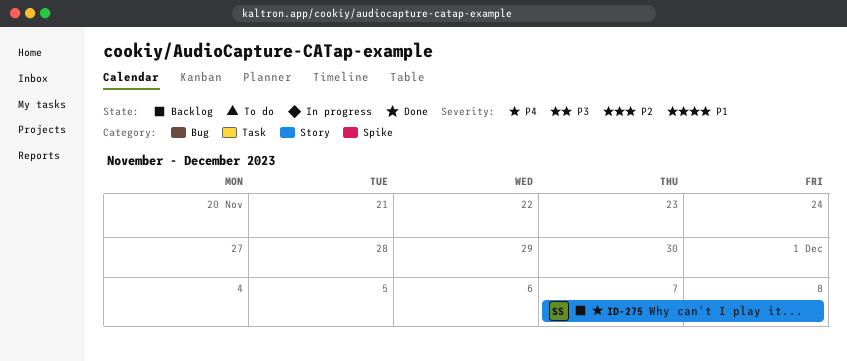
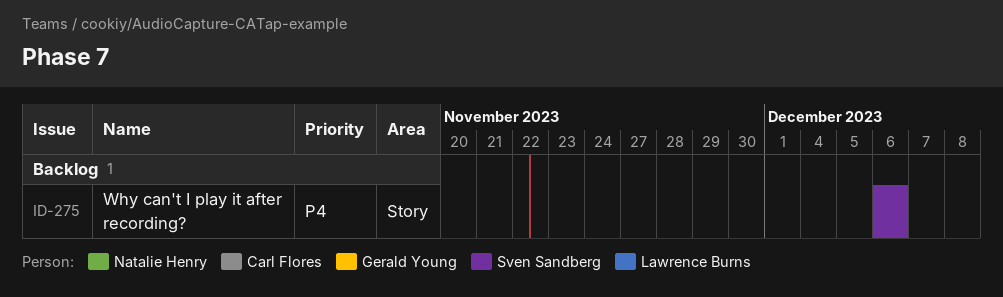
ID-275, start: Dec 7 -> Dec 6
ID-275, due: Dec 8 -> Dec 6

